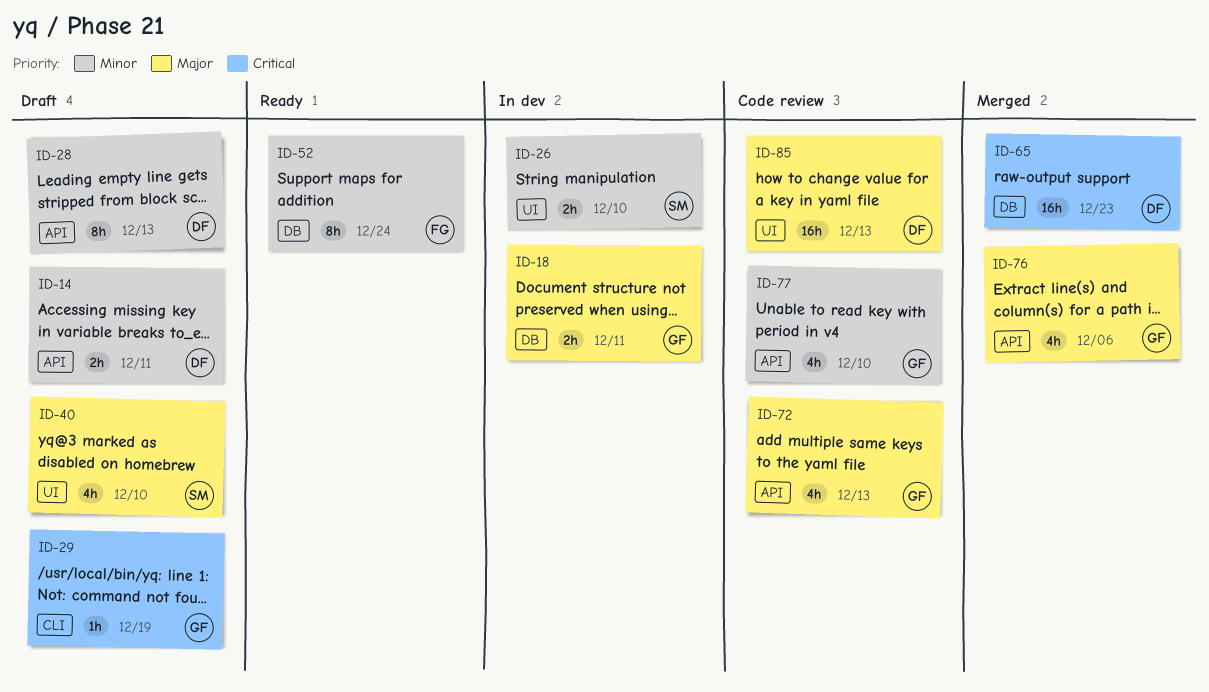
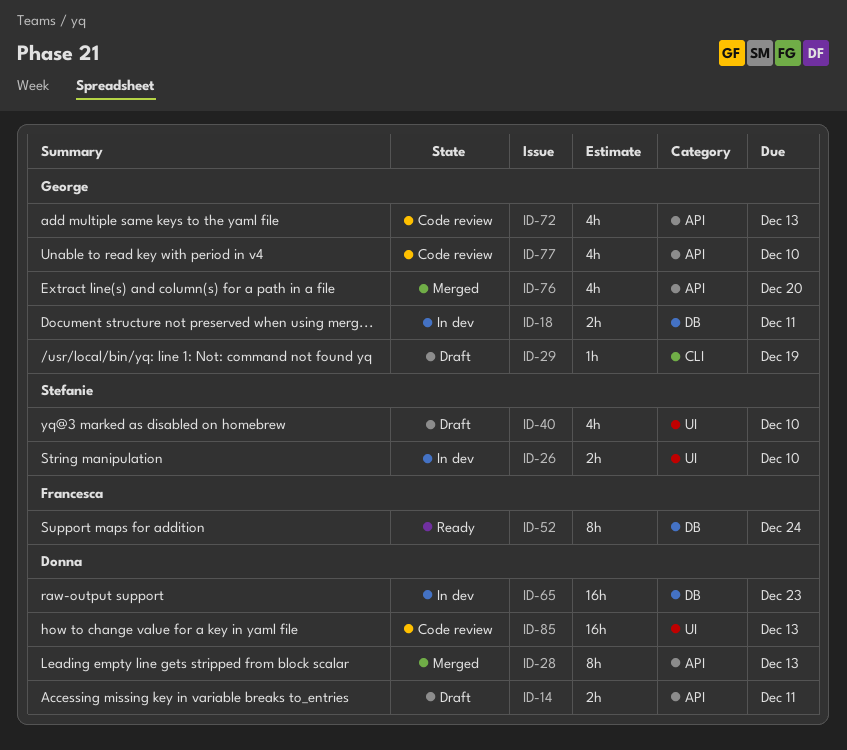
ID-28, status: Draft -> Merged
ID-65, status: Merged -> In dev
ID-76, due: Dec 6 -> Dec 20

